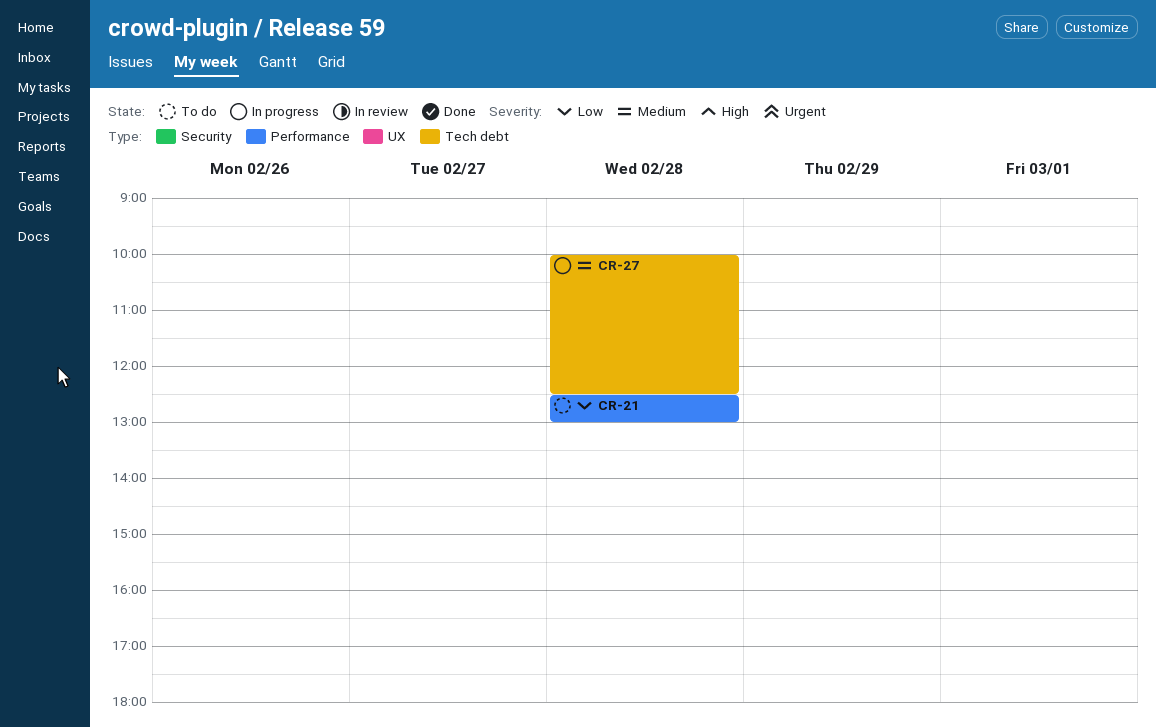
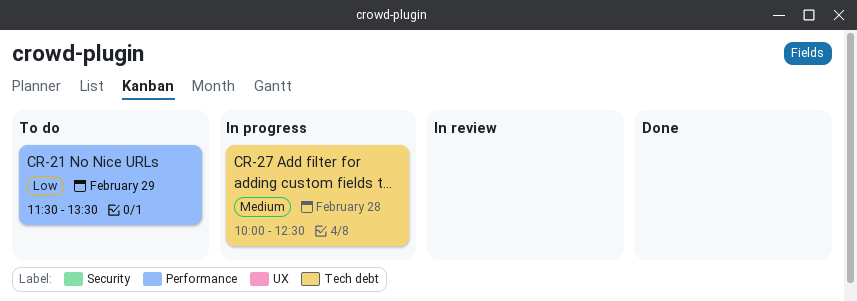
CR-21, day: Feb 28 -> Feb 29
CR-21, begins: 12:30 -> 11:30
CR-21, ends: 13:00 -> 13:30

